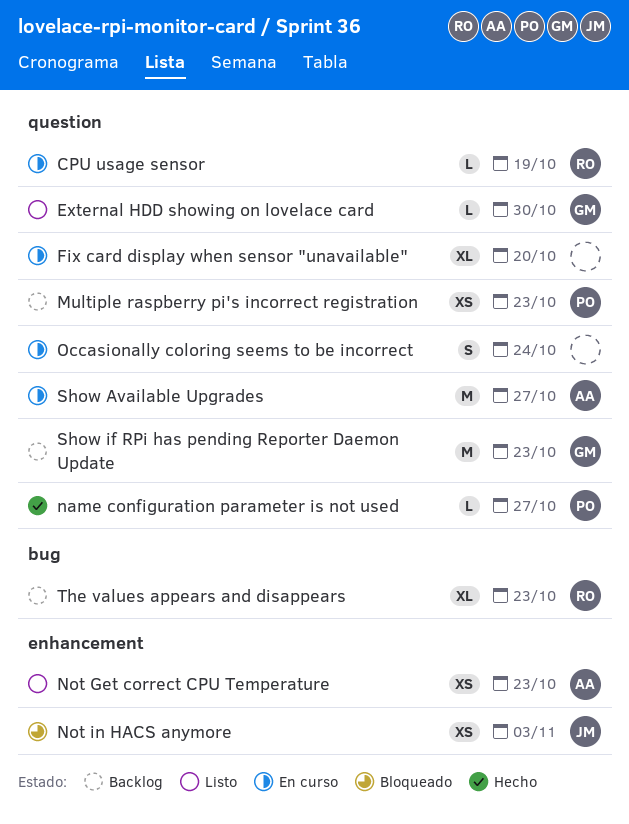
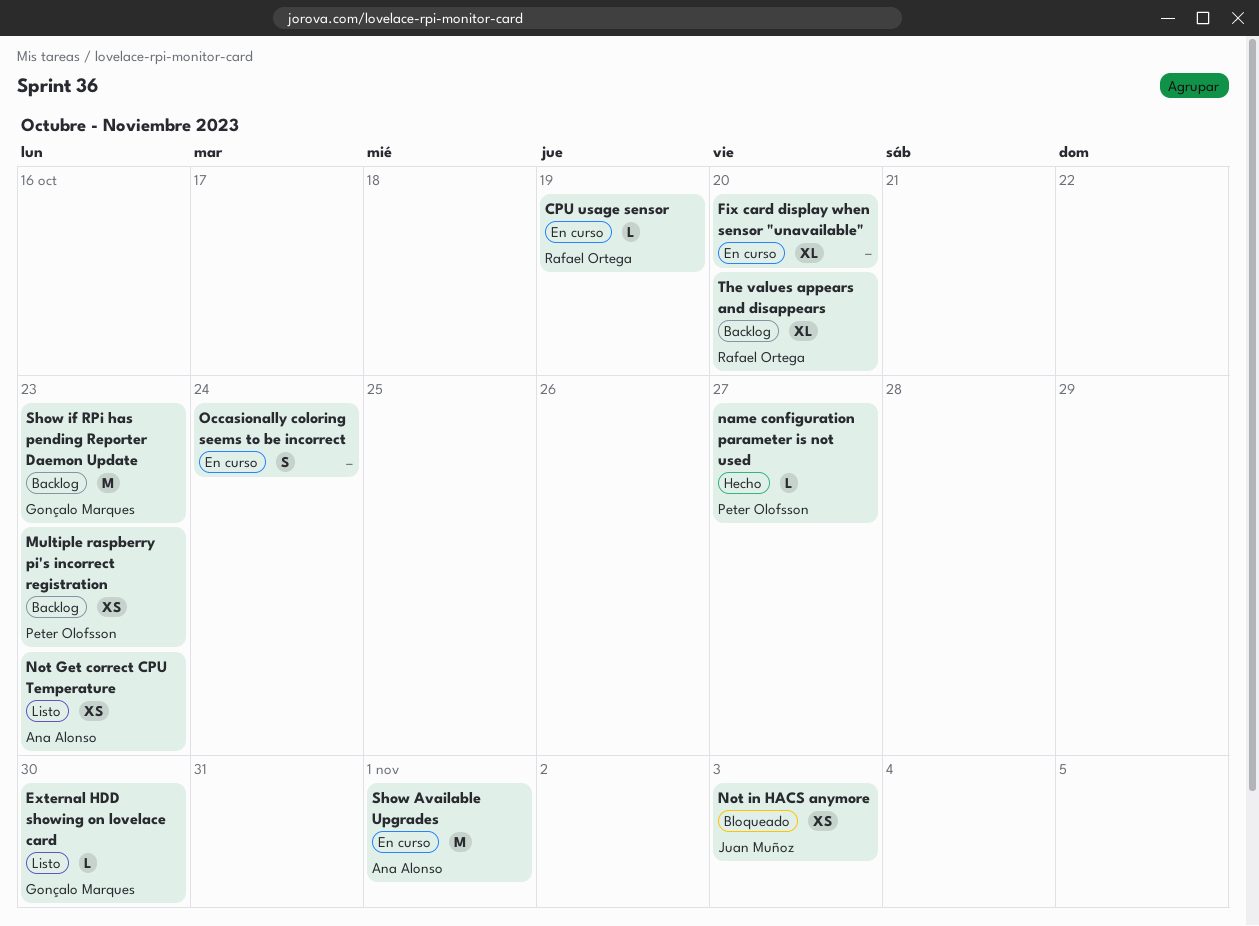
Show Available Upgrades, due: Oct 27 -> Nov 1
The values appears and disappears, due: Oct 23 -> Oct 20

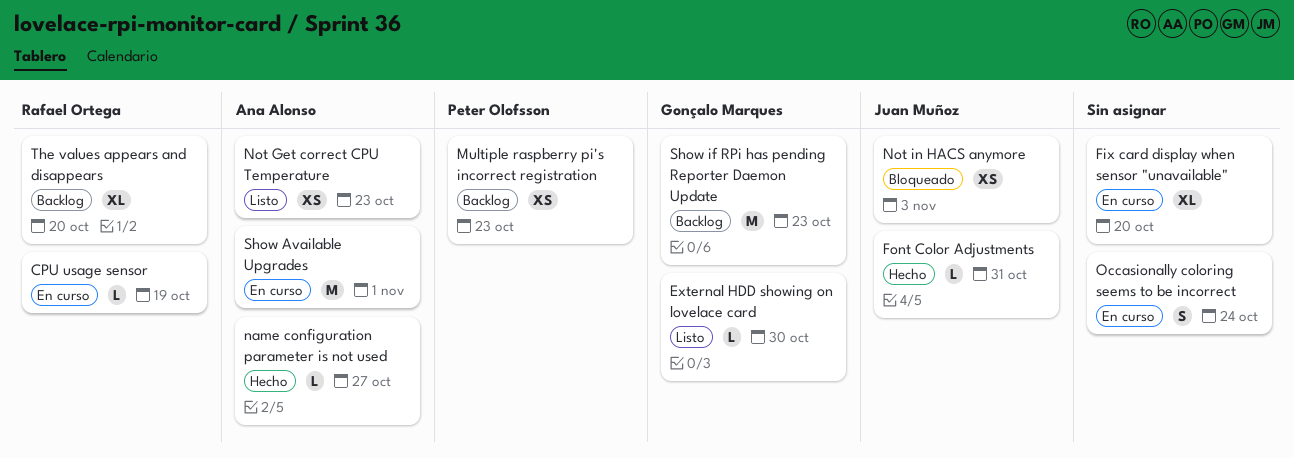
Font Color Adjustments: none -> present
name configuration parameter is not used, owner: Peter Olofsson -> Ana Alonso

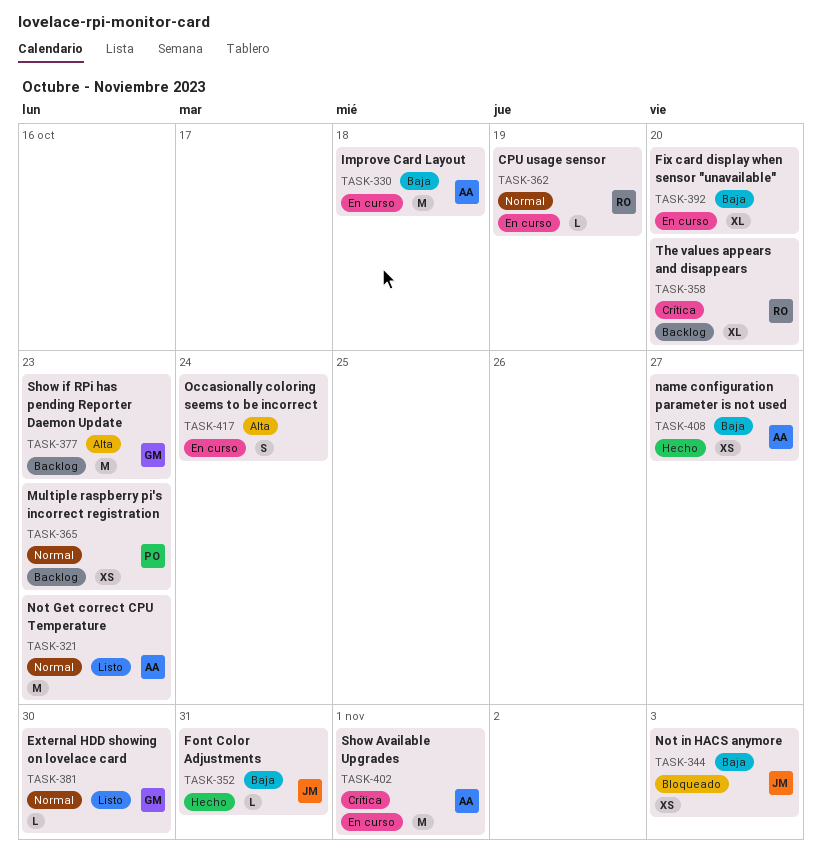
Improve Card Layout: none -> present
name configuration parameter is not used, estimate: L -> XS
Not Get correct CPU Temperature, estimate: XS -> M

